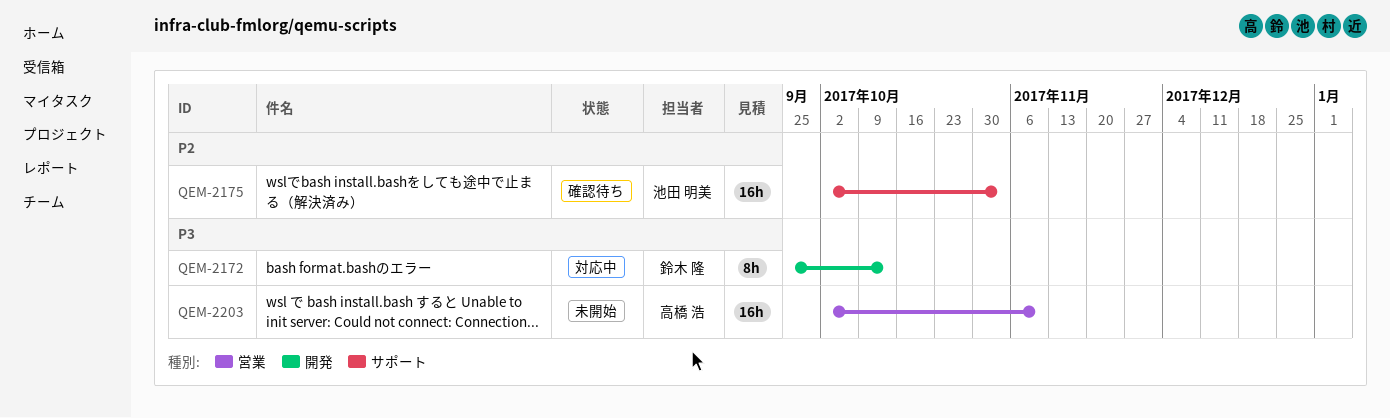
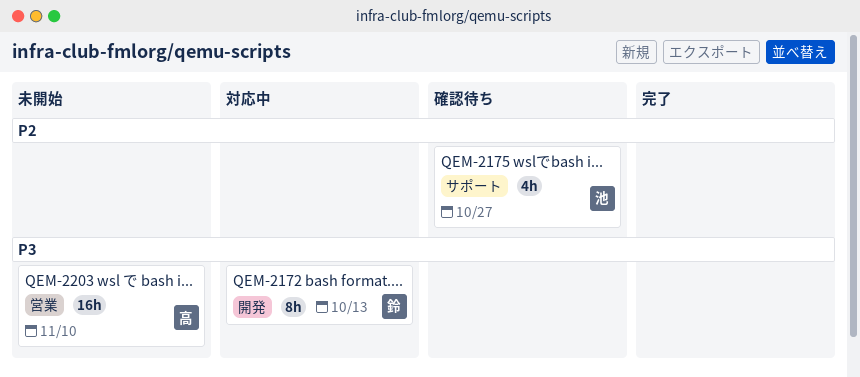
QEM-2175, estimate: 16h -> 4h
QEM-2175, due: Nov 3 -> Oct 27

